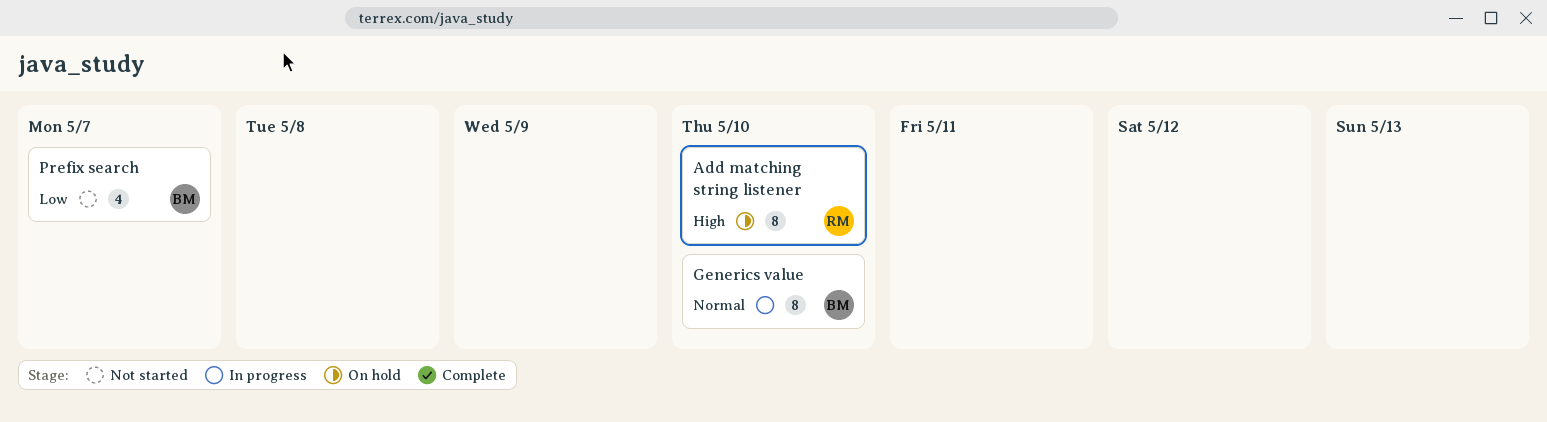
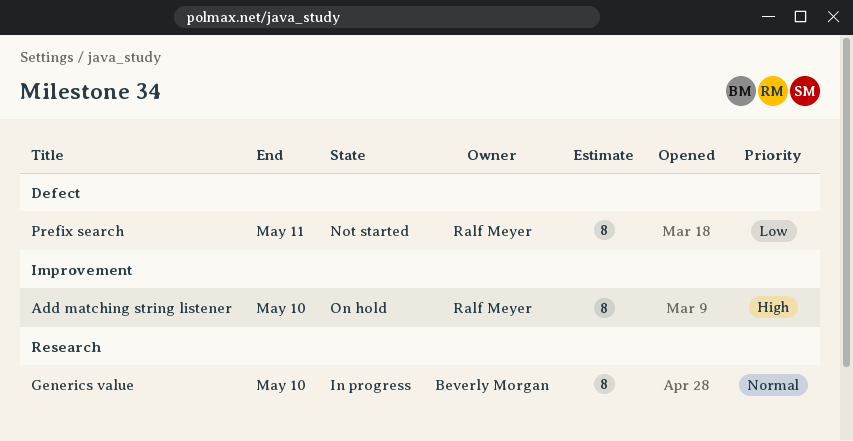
Prefix search, owner: Beverly Morgan -> Ralf Meyer
Prefix search, estimate: 4 -> 8
Prefix search, due: May 7 -> May 11

